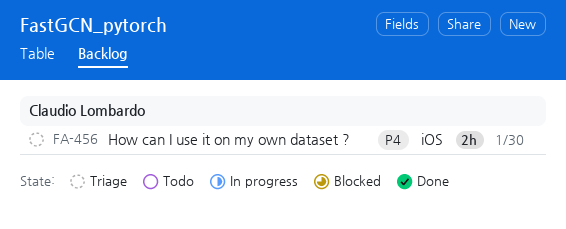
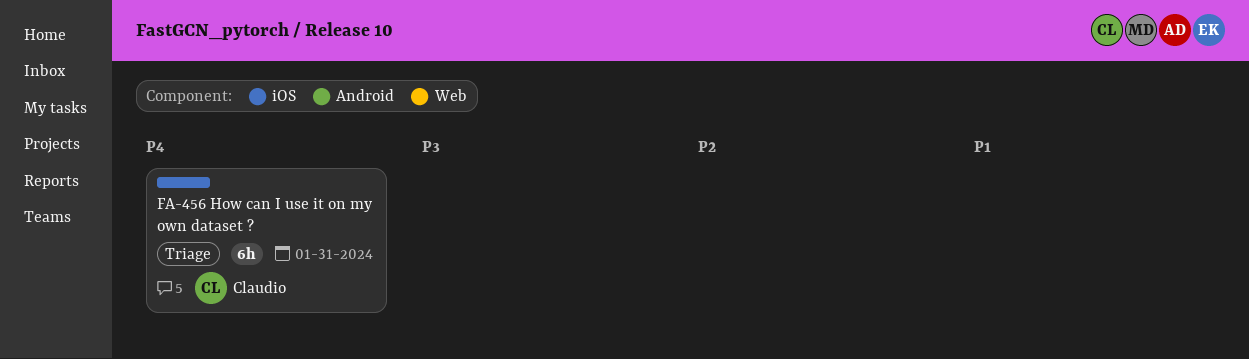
FA-456, estimate: 2h -> 6h
FA-456, due: Jan 30 -> Jan 31

